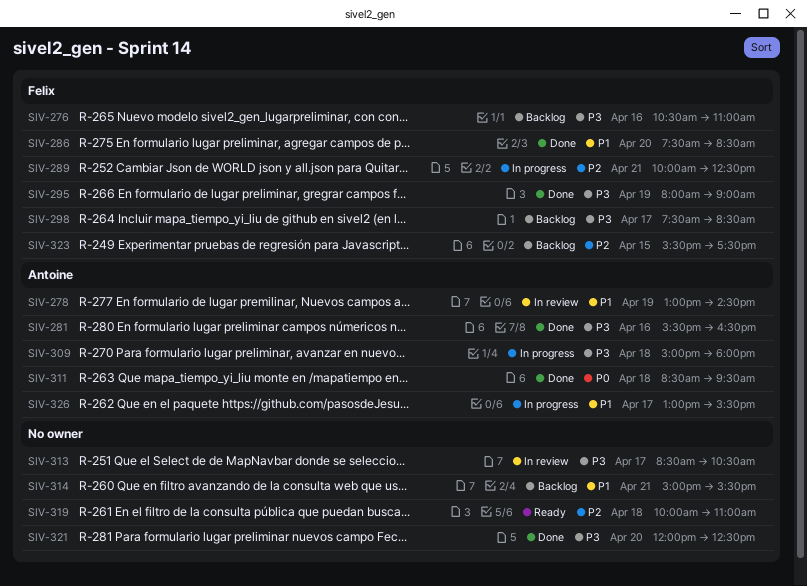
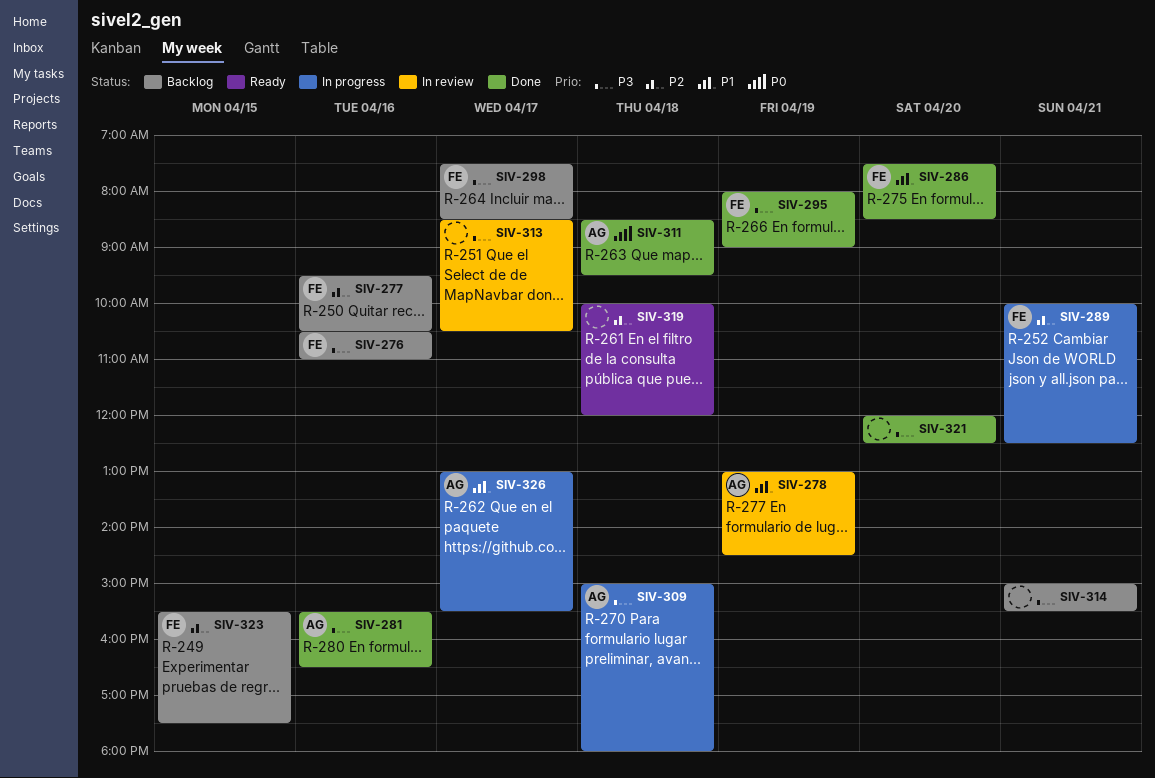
SIV-277: none -> present
SIV-314, priority: P1 -> P3
SIV-319, ends: 11:00 -> 12:00

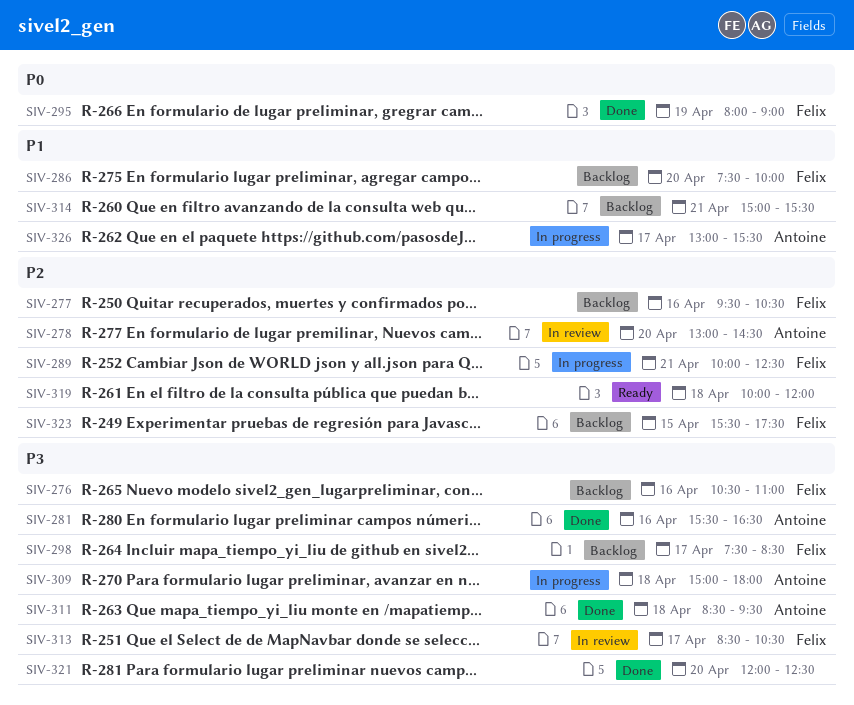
SIV-278, priority: P1 -> P2
SIV-278, day: Apr 19 -> Apr 20
SIV-286, status: Done -> Backlog
SIV-286, ends: 08:30 -> 10:00
SIV-295, priority: P3 -> P0
SIV-311, priority: P0 -> P3
SIV-313, owner: none -> Felix
SIV-314, priority: P3 -> P1

